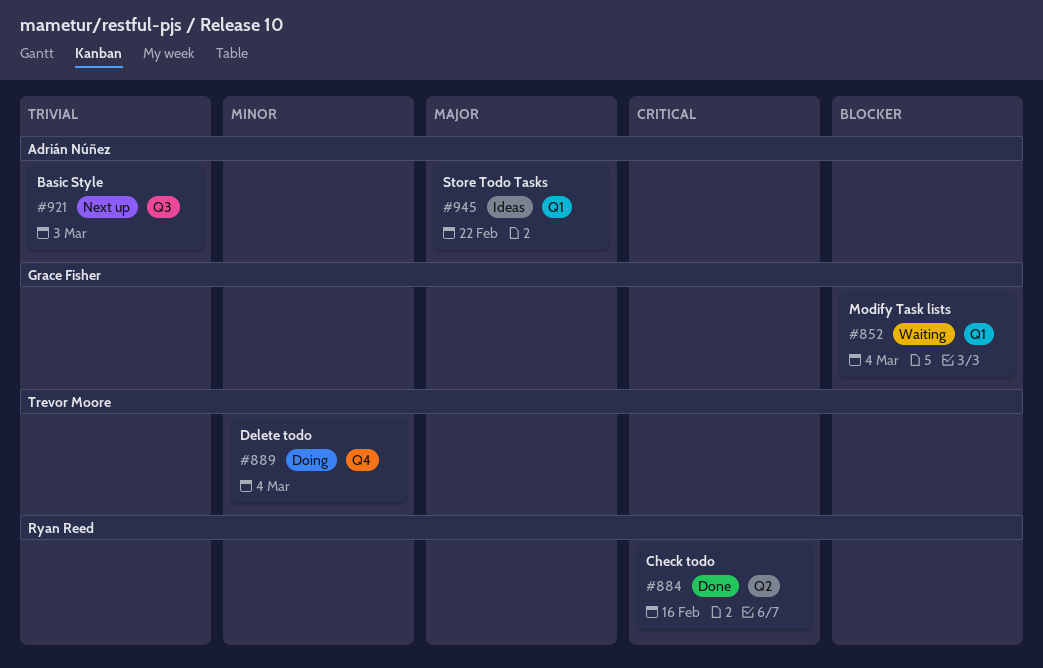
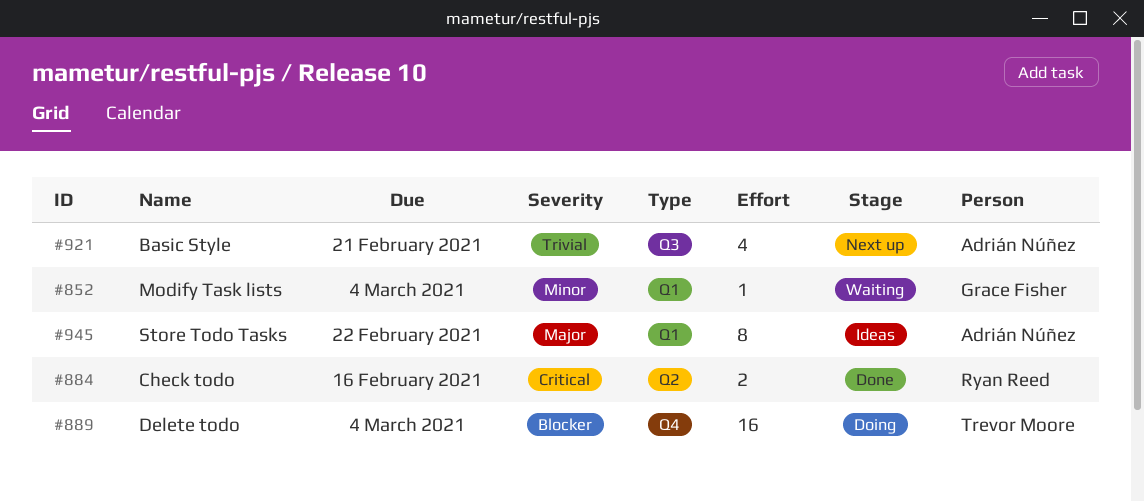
#852, priority: Blocker -> Minor
#889, priority: Minor -> Blocker
#921, due: Mar 3 -> Feb 21

